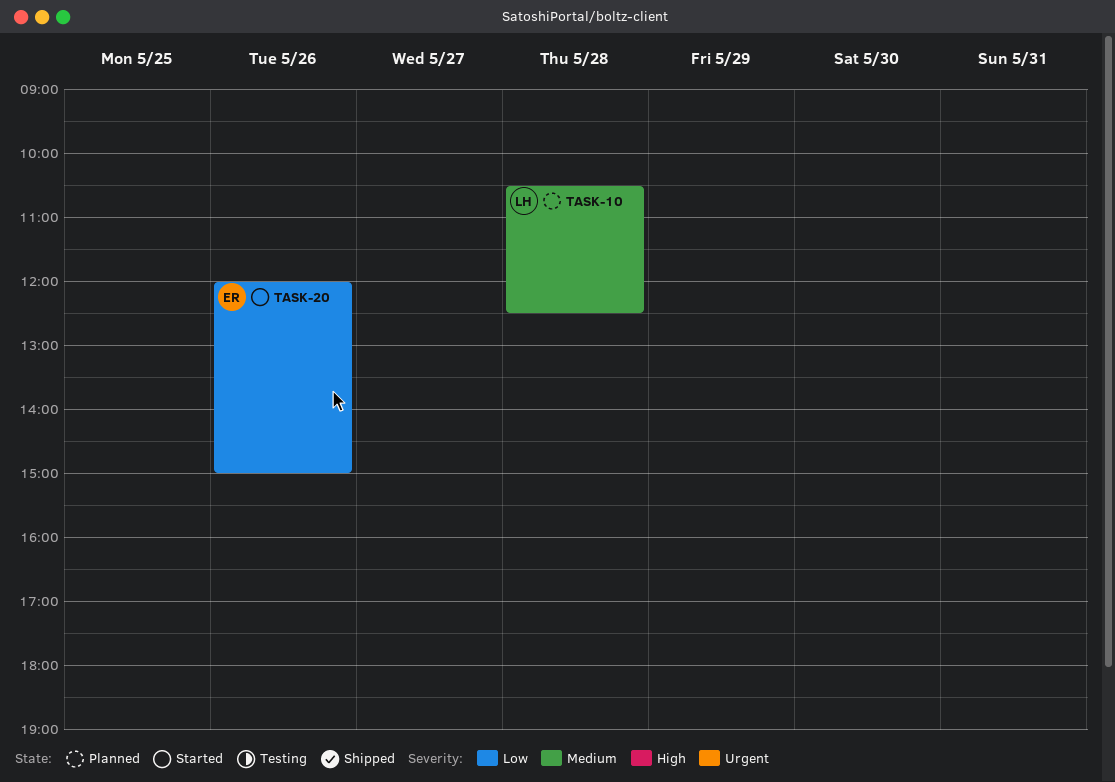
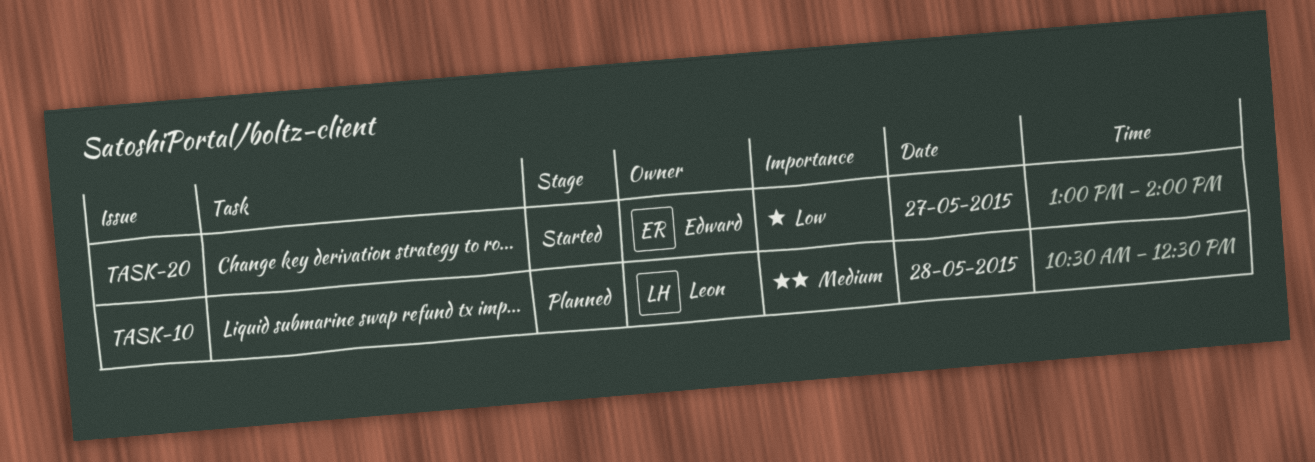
TASK-20, day: May 26 -> May 27
TASK-20, begins: 12:00 -> 13:00
TASK-20, ends: 15:00 -> 14:00

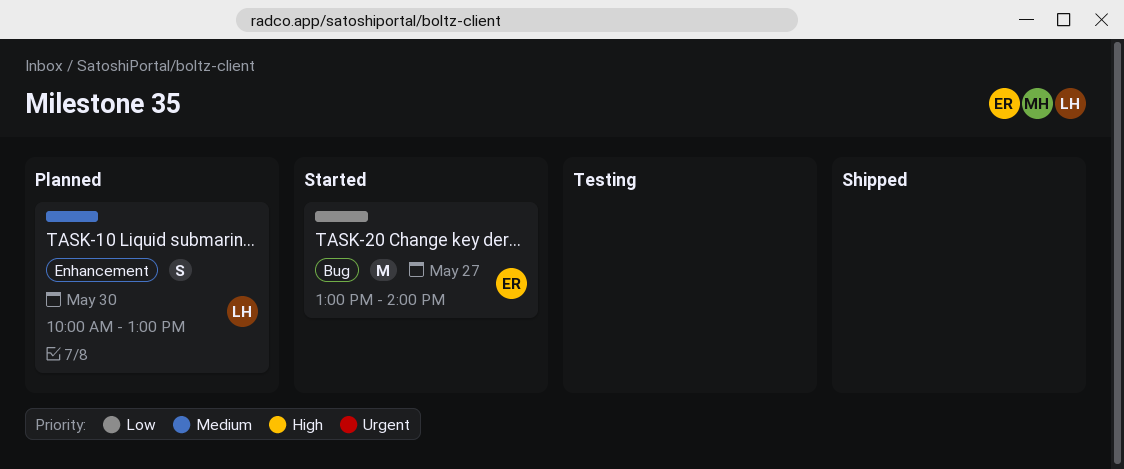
TASK-10, day: May 28 -> May 30
TASK-10, begins: 10:30 -> 10:00
TASK-10, ends: 12:30 -> 13:00

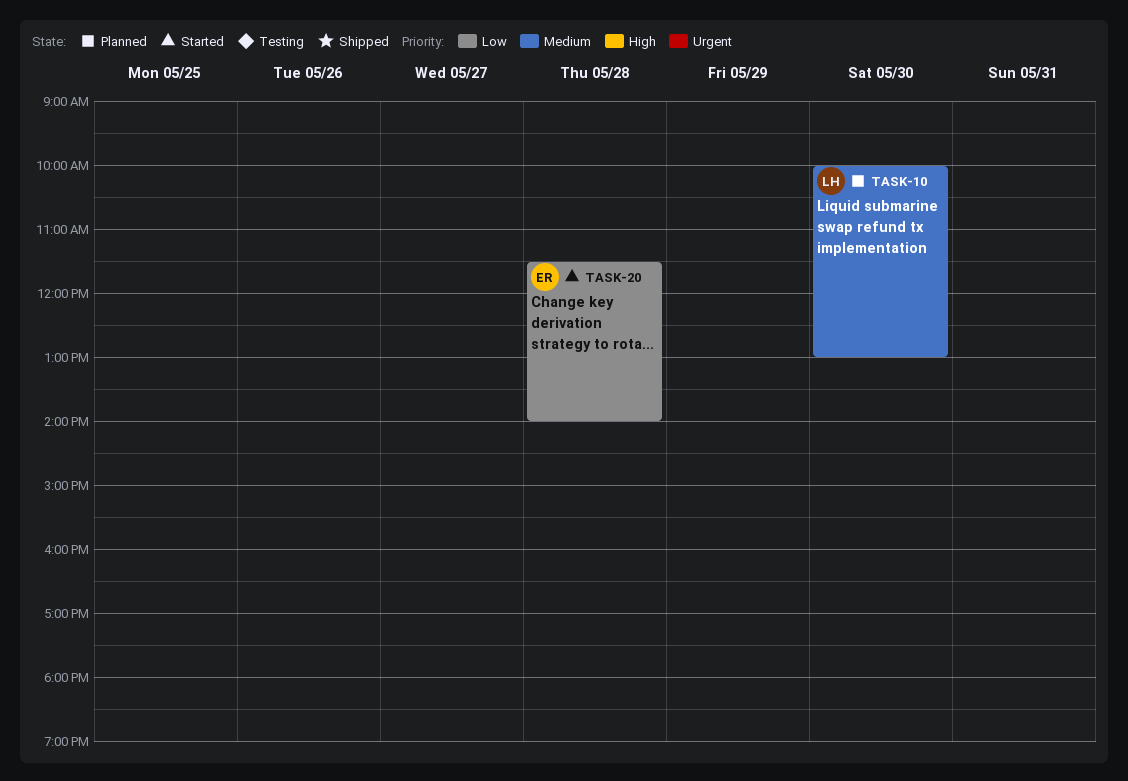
TASK-20, day: May 27 -> May 28
TASK-20, begins: 13:00 -> 11:30

